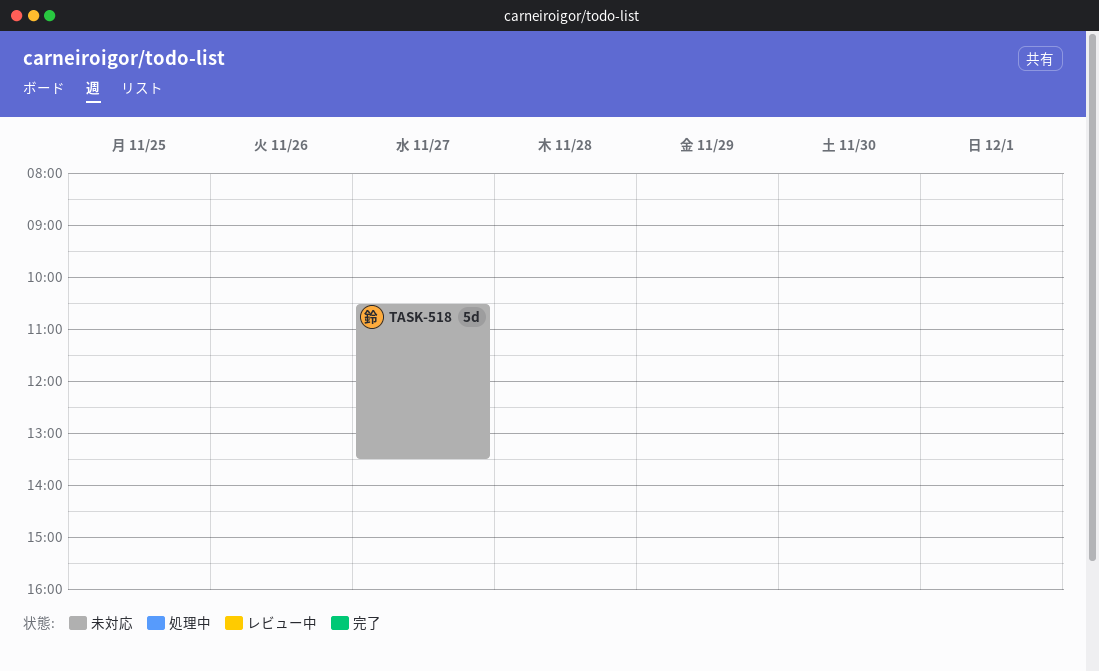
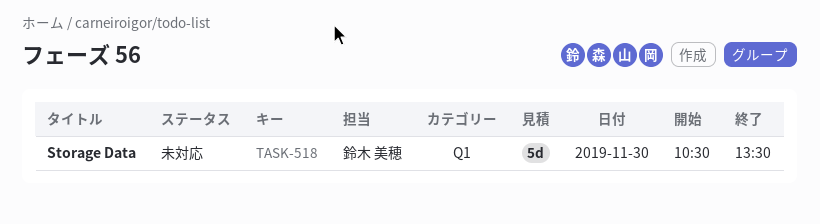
TASK-518, day: Nov 27 -> Nov 30

